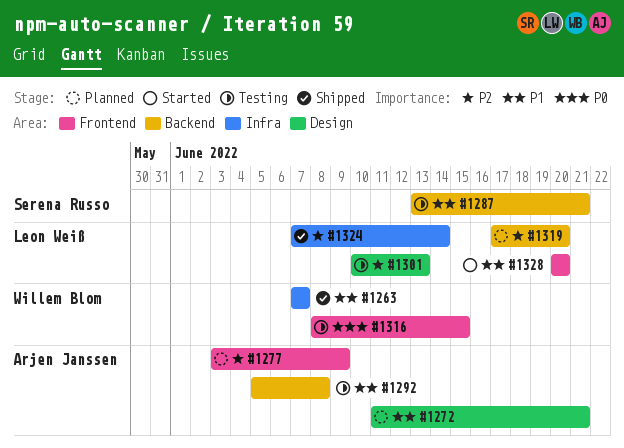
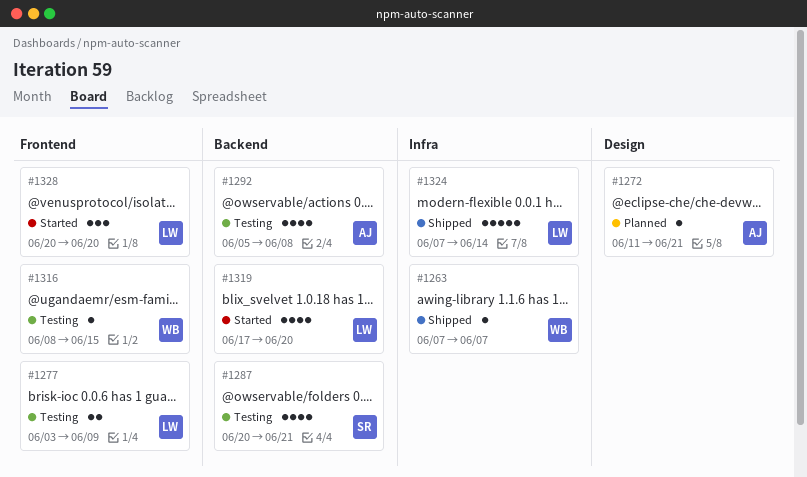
#1277, status: Planned -> Testing
#1277, owner: Arjen Janssen -> Leon Weiß
#1287, start: Jun 13 -> Jun 20
#1301: present -> none
#1319, status: Planned -> Started

